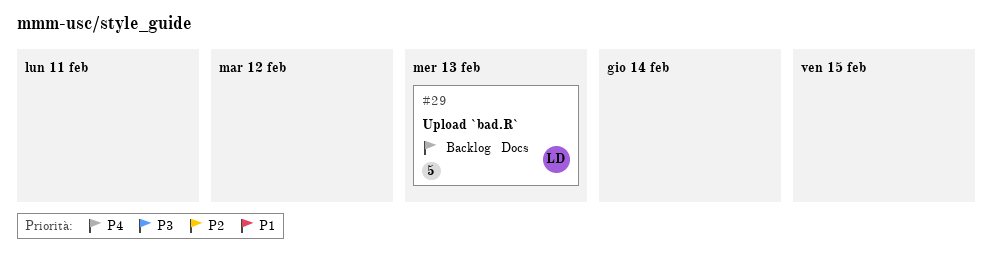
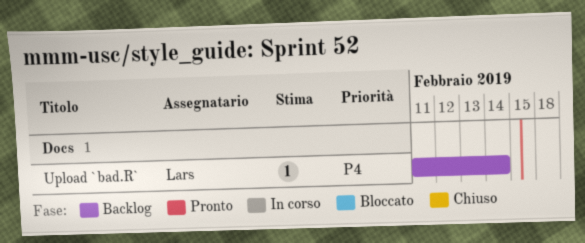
Upload `bad.R`, estimate: 5 -> 1
Upload `bad.R`, due: Feb 13 -> Feb 14

